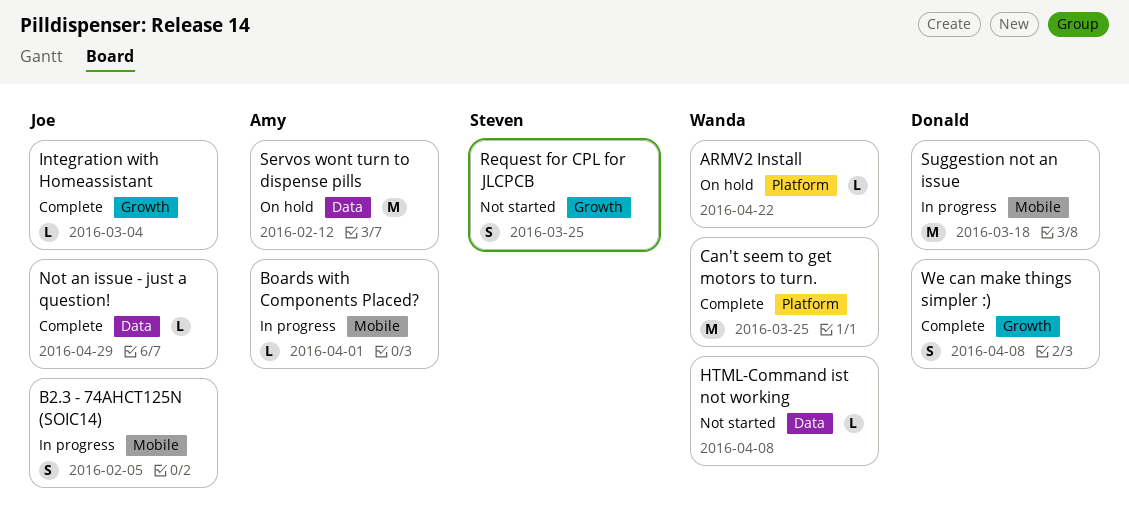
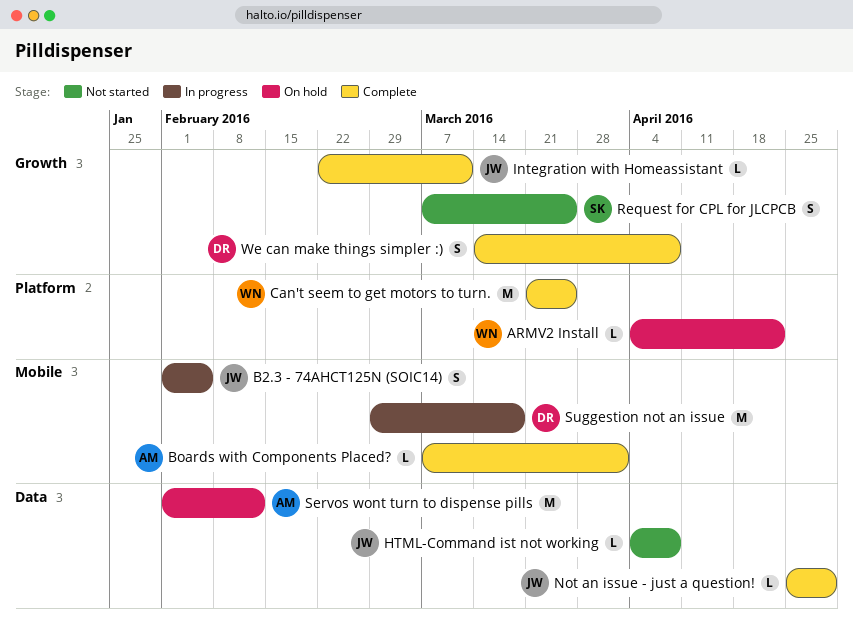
Boards with Components Placed?, status: In progress -> Complete
HTML-Command ist not working, owner: Wanda -> Joe
Integration with Homeassistant, due: Mar 4 -> Mar 11

